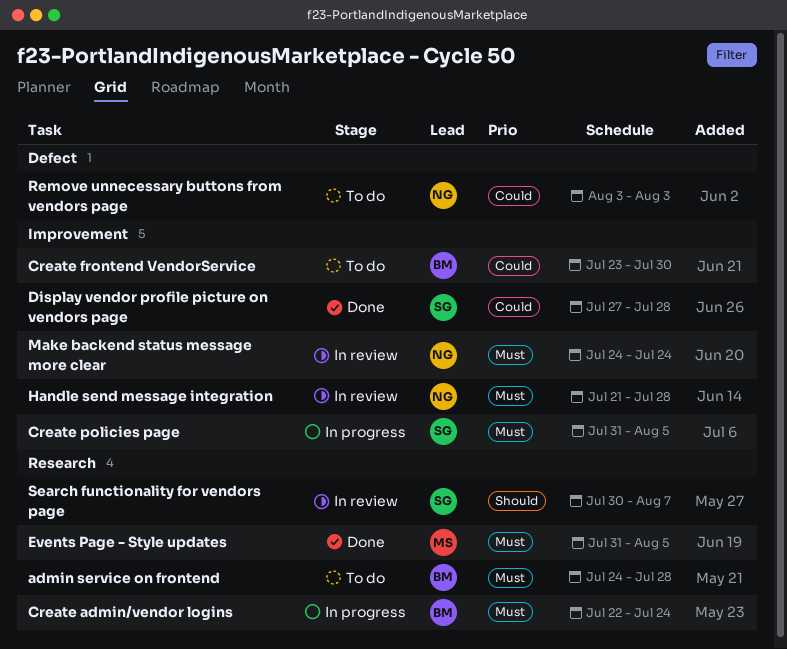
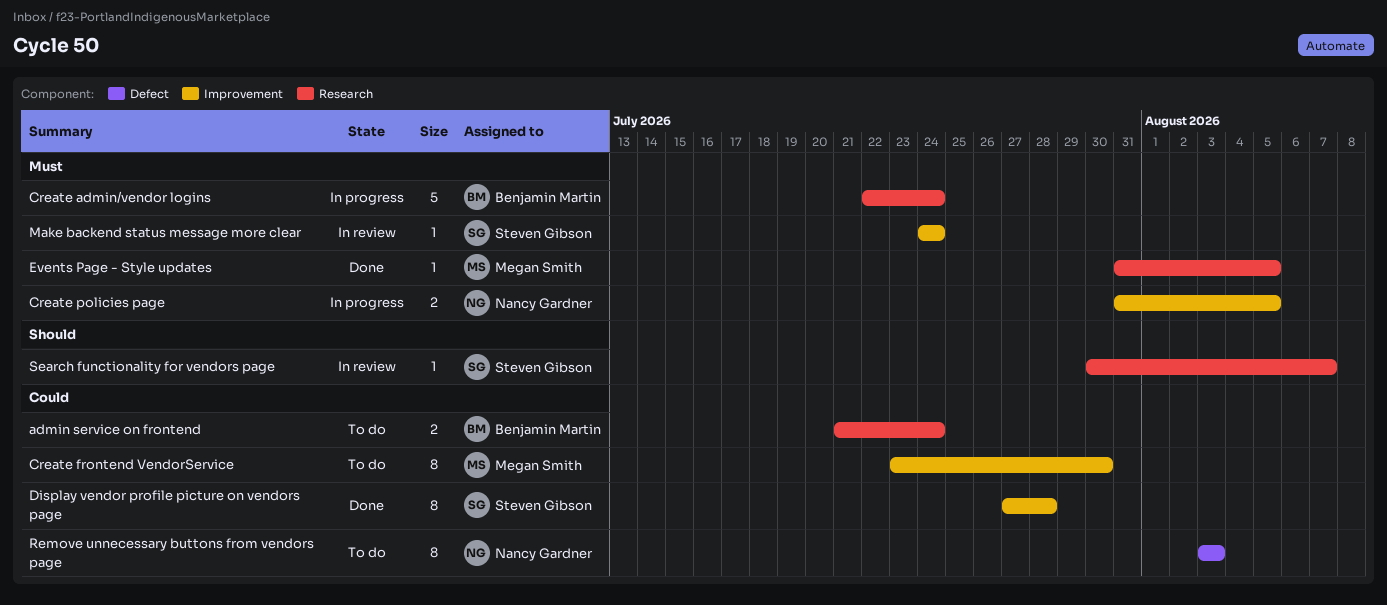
admin service on frontend, priority: Must -> Could
admin service on frontend, start: Jul 24 -> Jul 21
admin service on frontend, due: Jul 28 -> Jul 24
Create frontend VendorService, owner: Benjamin Martin -> Megan Smith
Create policies page, owner: Steven Gibson -> Nancy Gardner
Handle send message integration: present -> none
Make backend status message more clear, owner: Nancy Gardner -> Steven Gibson

